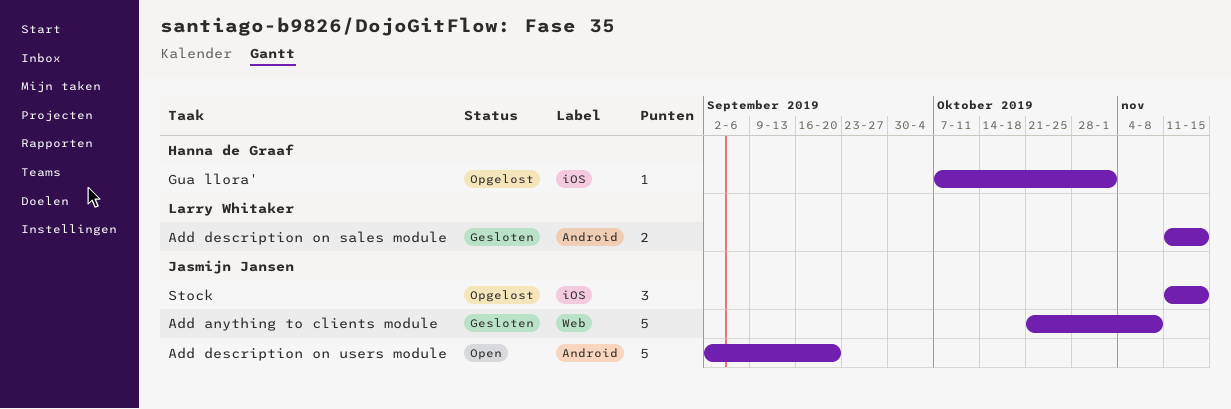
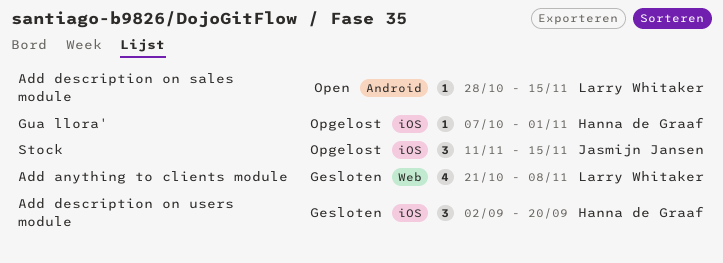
Add anything to clients module, owner: Jasmijn Jansen -> Larry Whitaker
Add anything to clients module, estimate: 5 -> 4
Add description on sales module, status: Gesloten -> Open
Add description on sales module, estimate: 2 -> 1
Add description on sales module, start: Nov 11 -> Oct 28
Add description on users module, status: Open -> Gesloten
Add description on users module, owner: Jasmijn Jansen -> Hanna de Graaf
Add description on users module, label: Android -> iOS
Add description on users module, estimate: 5 -> 3

